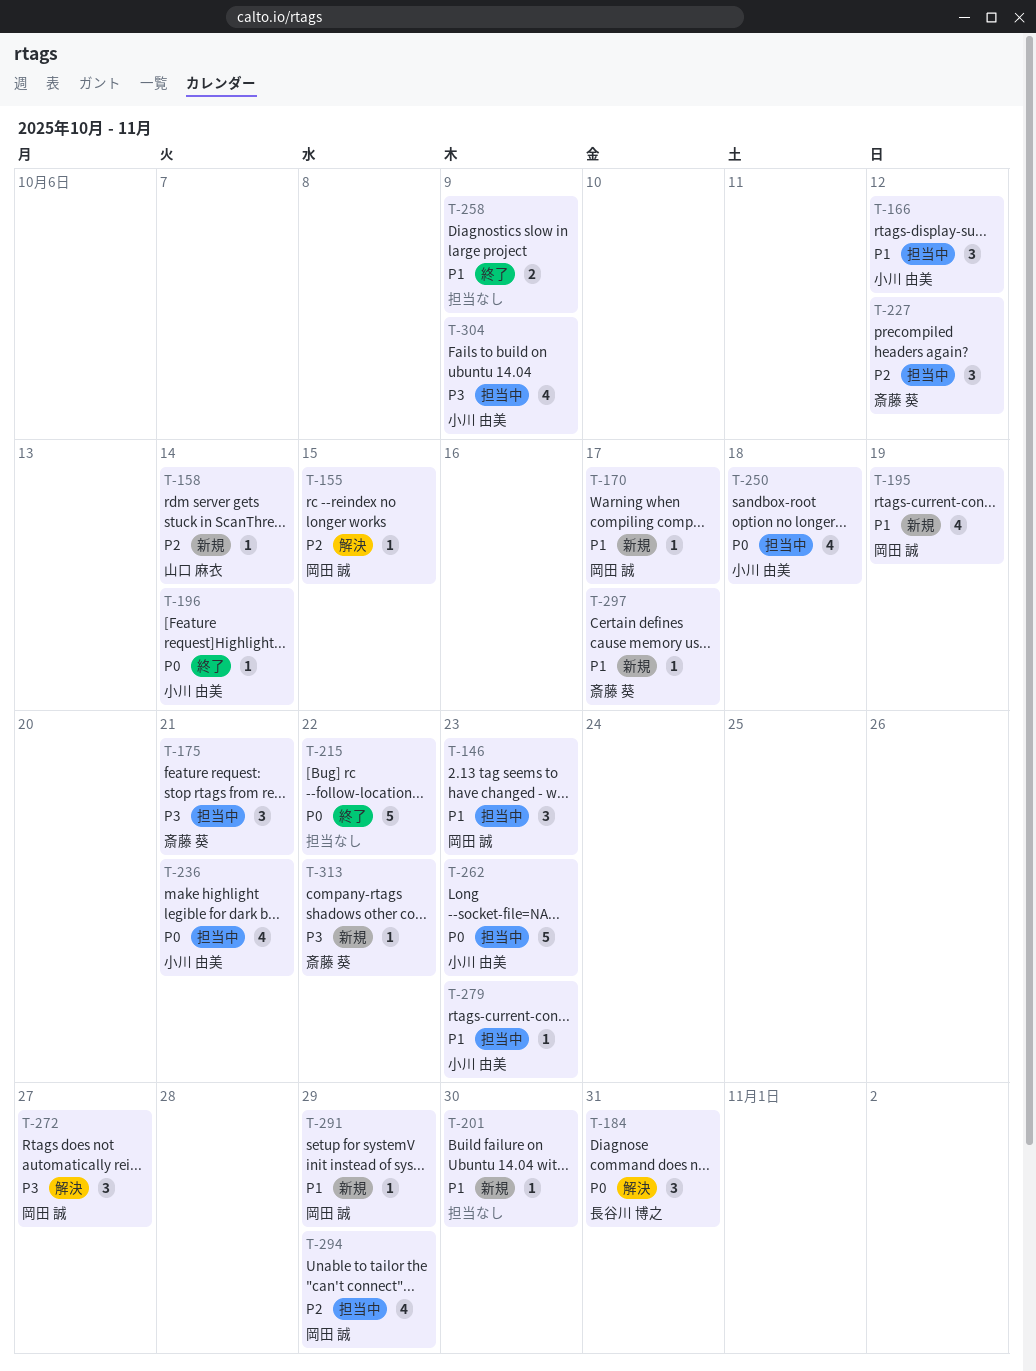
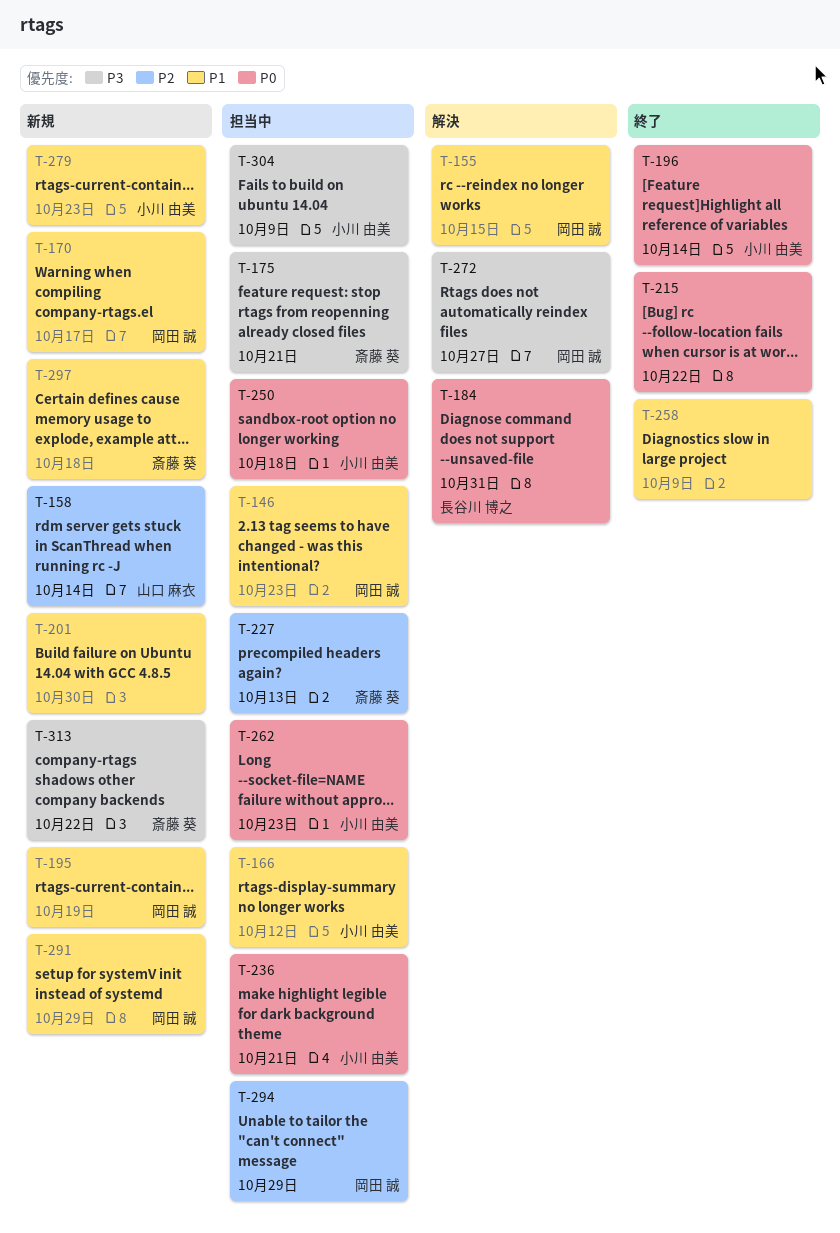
T-155, priority: P2 -> P1
T-227, due: Oct 12 -> Oct 13
T-279, status: 担当中 -> 新規
T-297, due: Oct 17 -> Oct 18

